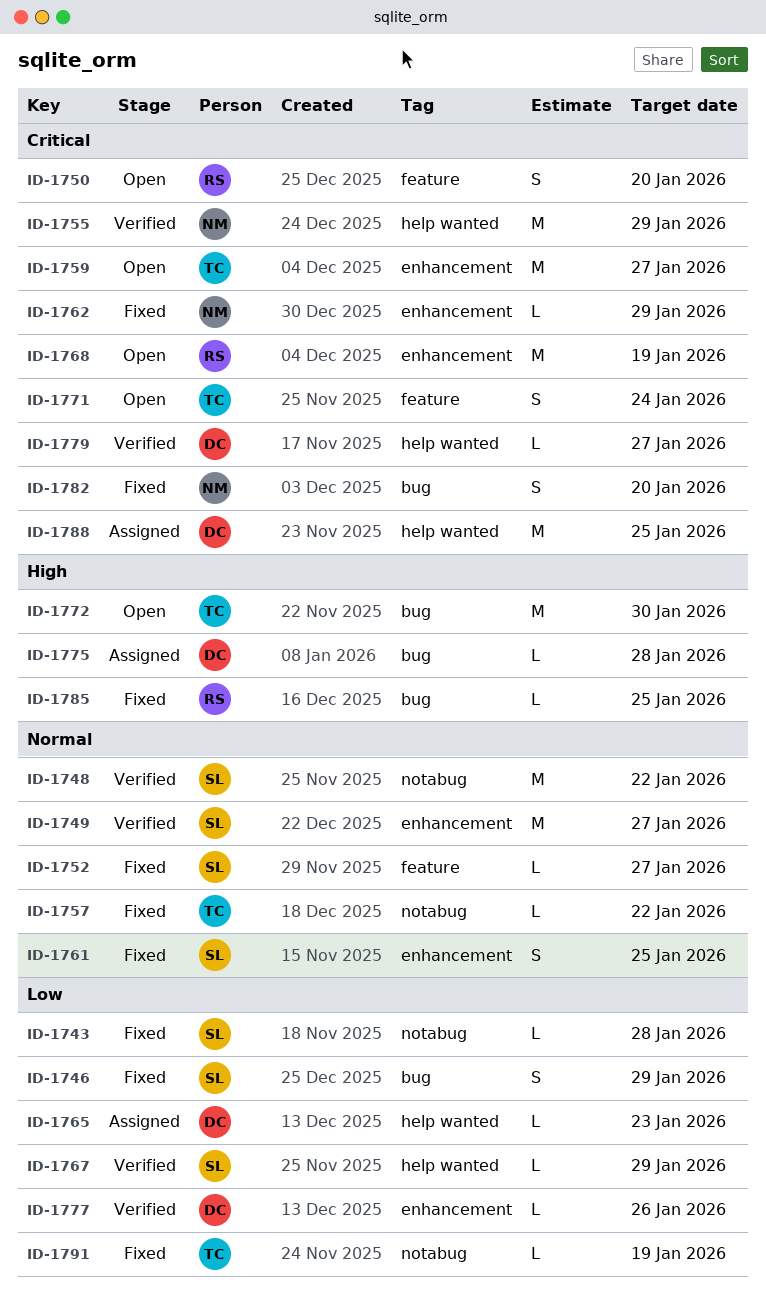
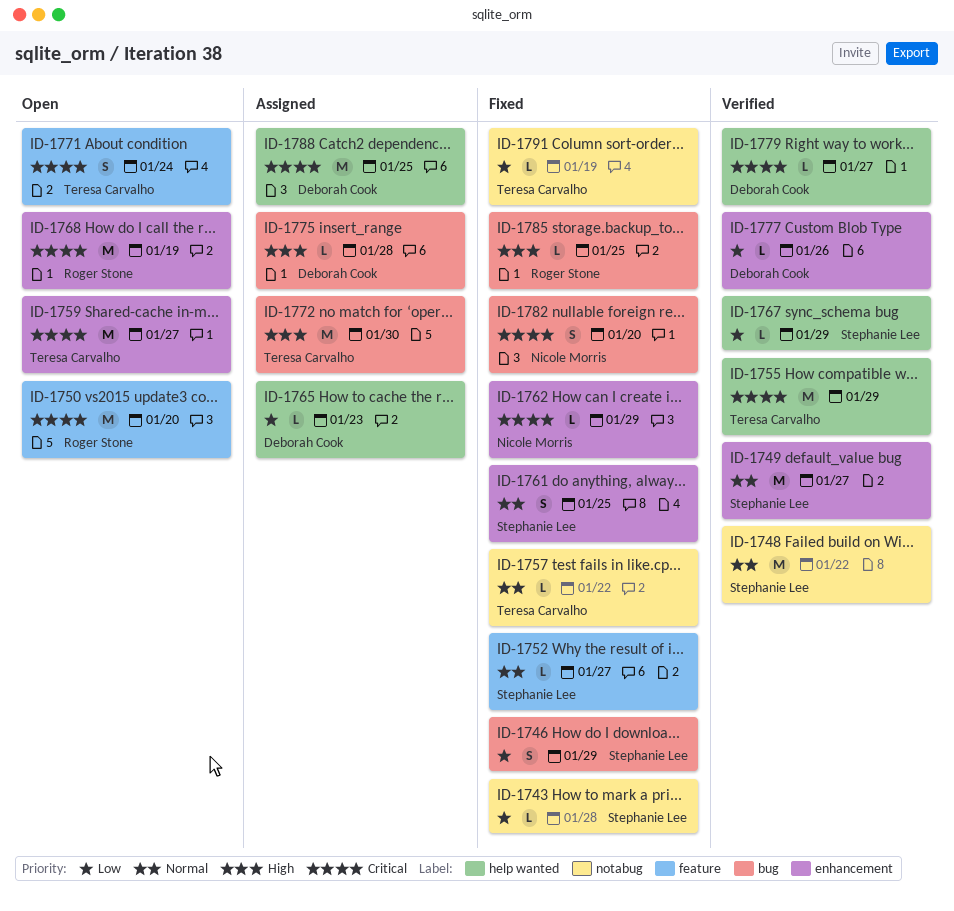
ID-1750, estimate: S -> M
ID-1755, owner: Nicole Morris -> Teresa Carvalho
ID-1772, status: Open -> Assigned

